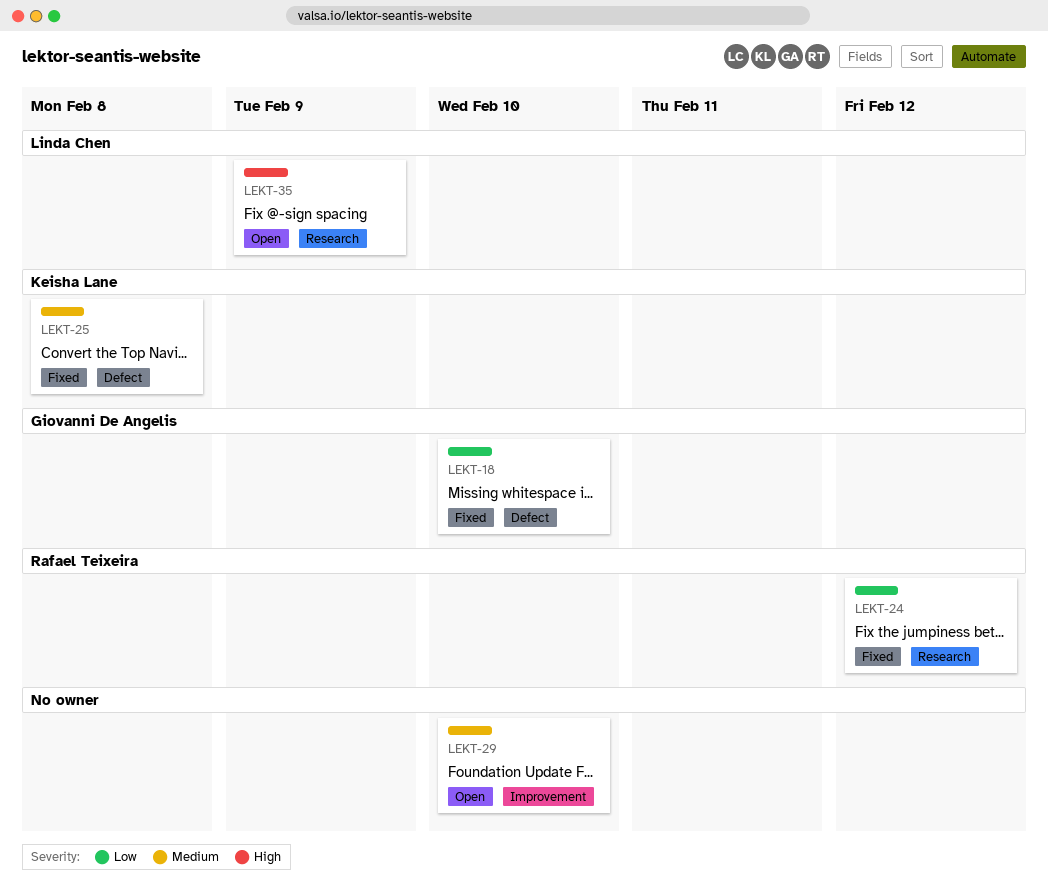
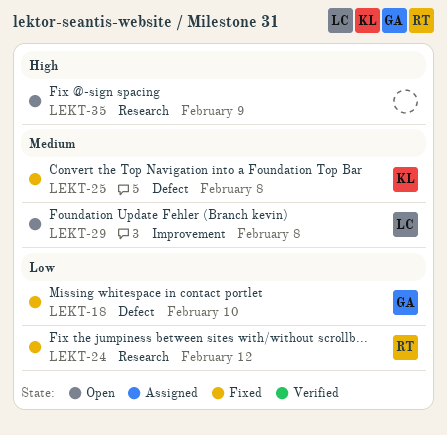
LEKT-29, owner: none -> Linda Chen
LEKT-29, due: Feb 10 -> Feb 8
LEKT-35, owner: Linda Chen -> none

